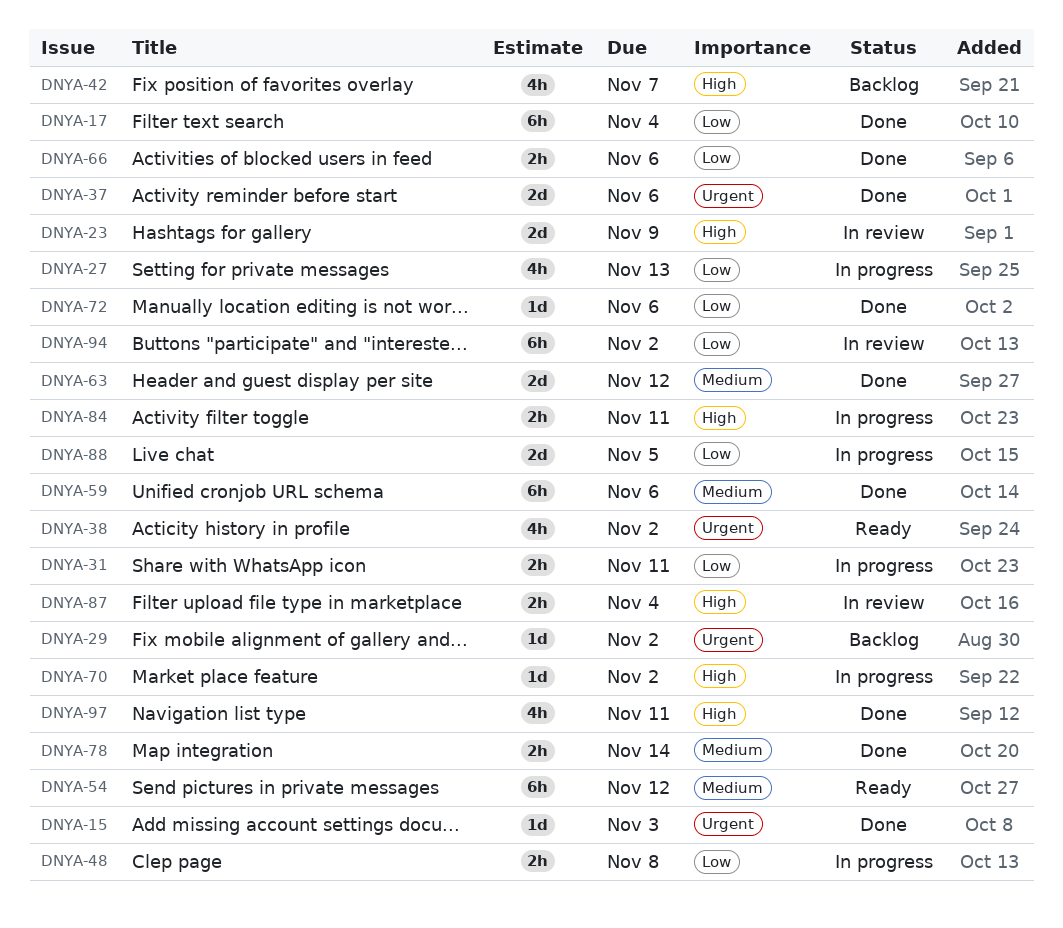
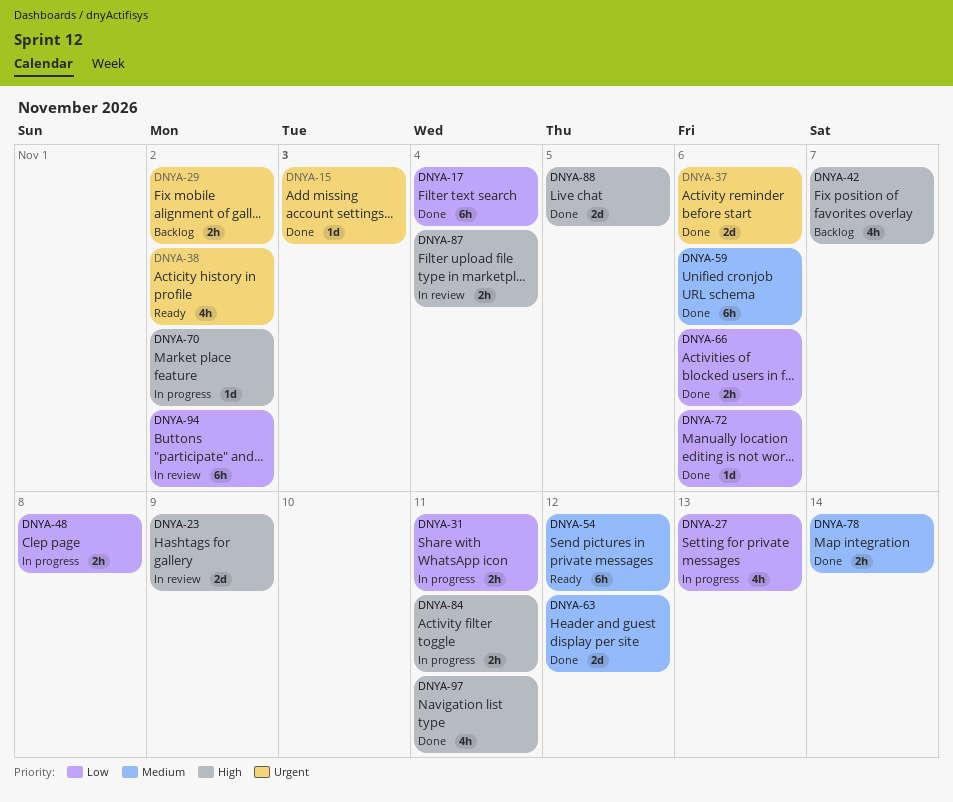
DNYA-29, estimate: 1d -> 2h
DNYA-88, status: In progress -> Done
DNYA-88, priority: Low -> High

